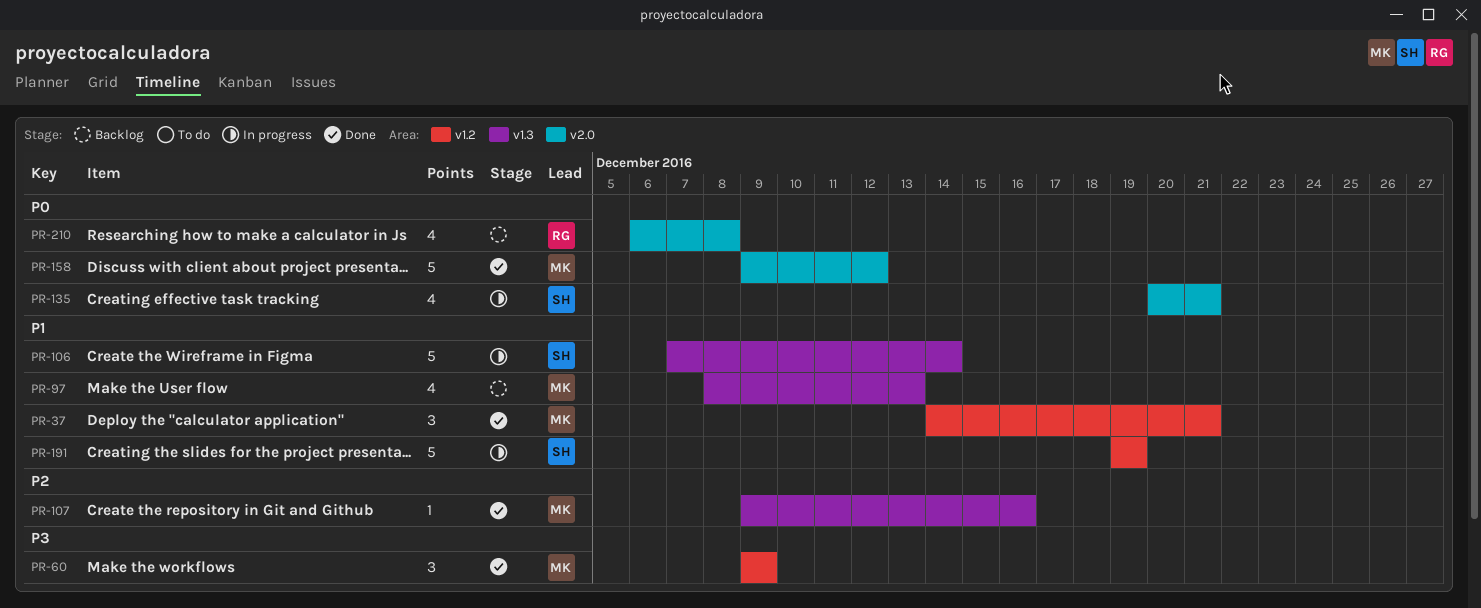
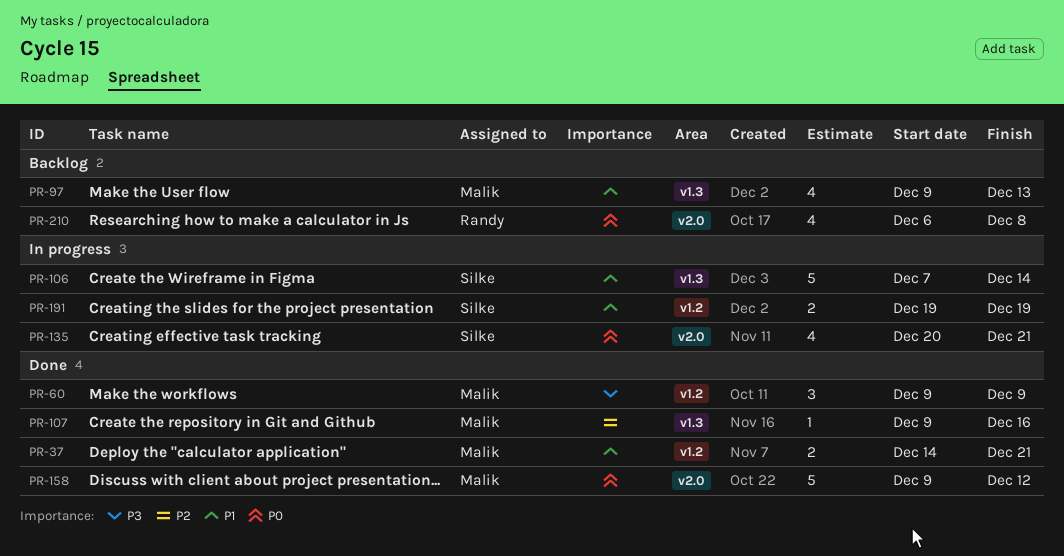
PR-37, estimate: 3 -> 2
PR-97, start: Dec 8 -> Dec 9
PR-191, estimate: 5 -> 2

